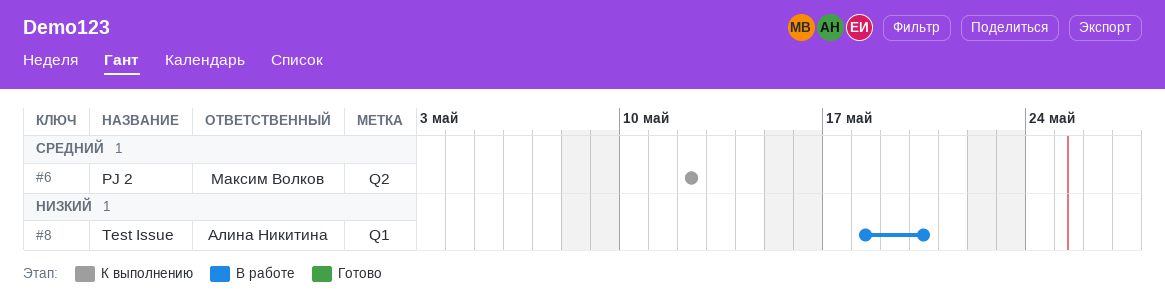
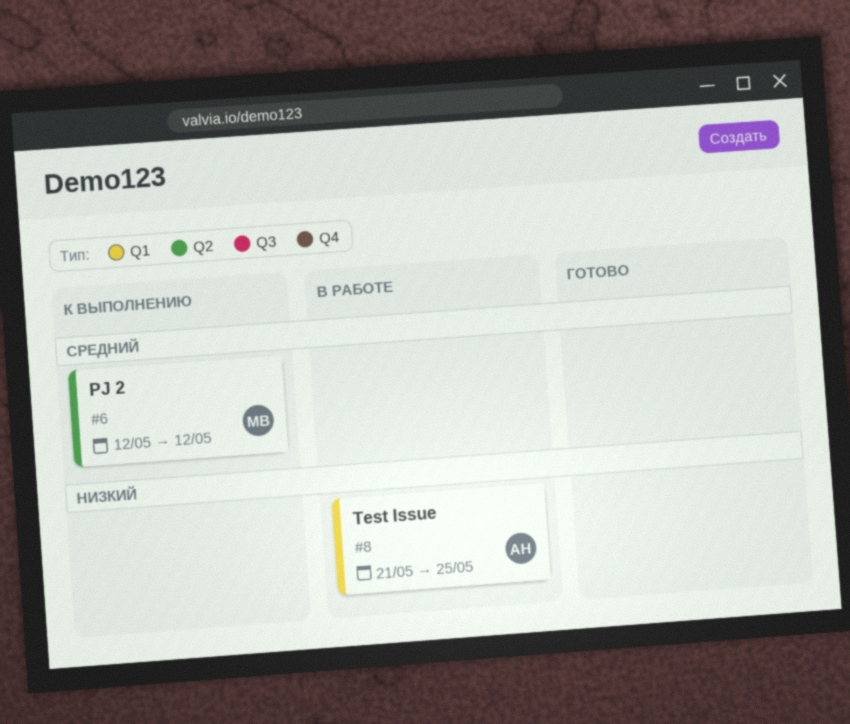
#8, start: May 18 -> May 21
#8, due: May 20 -> May 25

